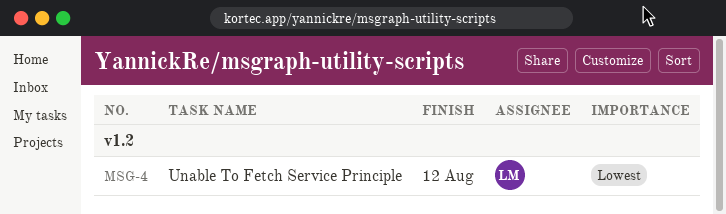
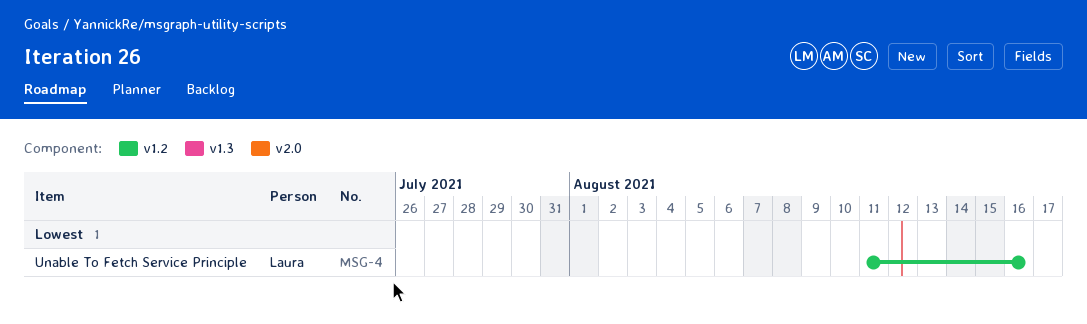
MSG-4, due: Aug 12 -> Aug 16

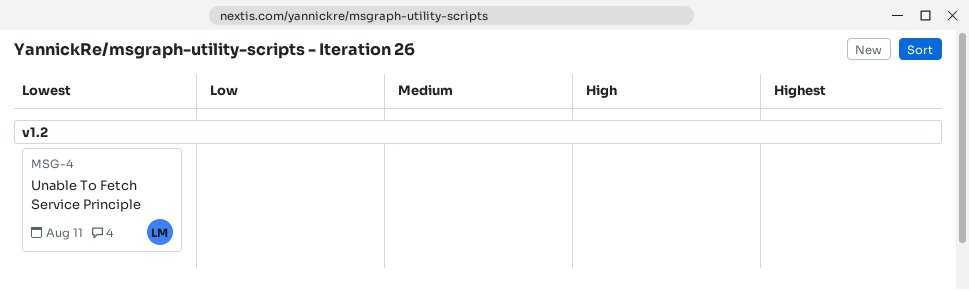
MSG-4, due: Aug 16 -> Aug 11

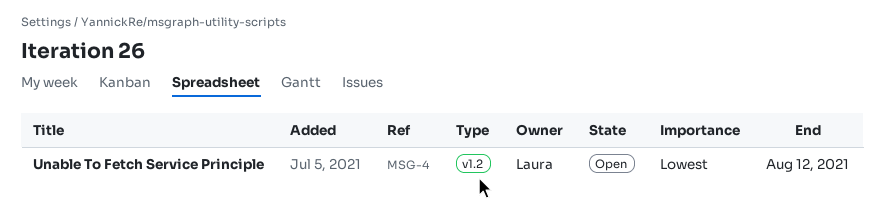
MSG-4, due: Aug 11 -> Aug 12

